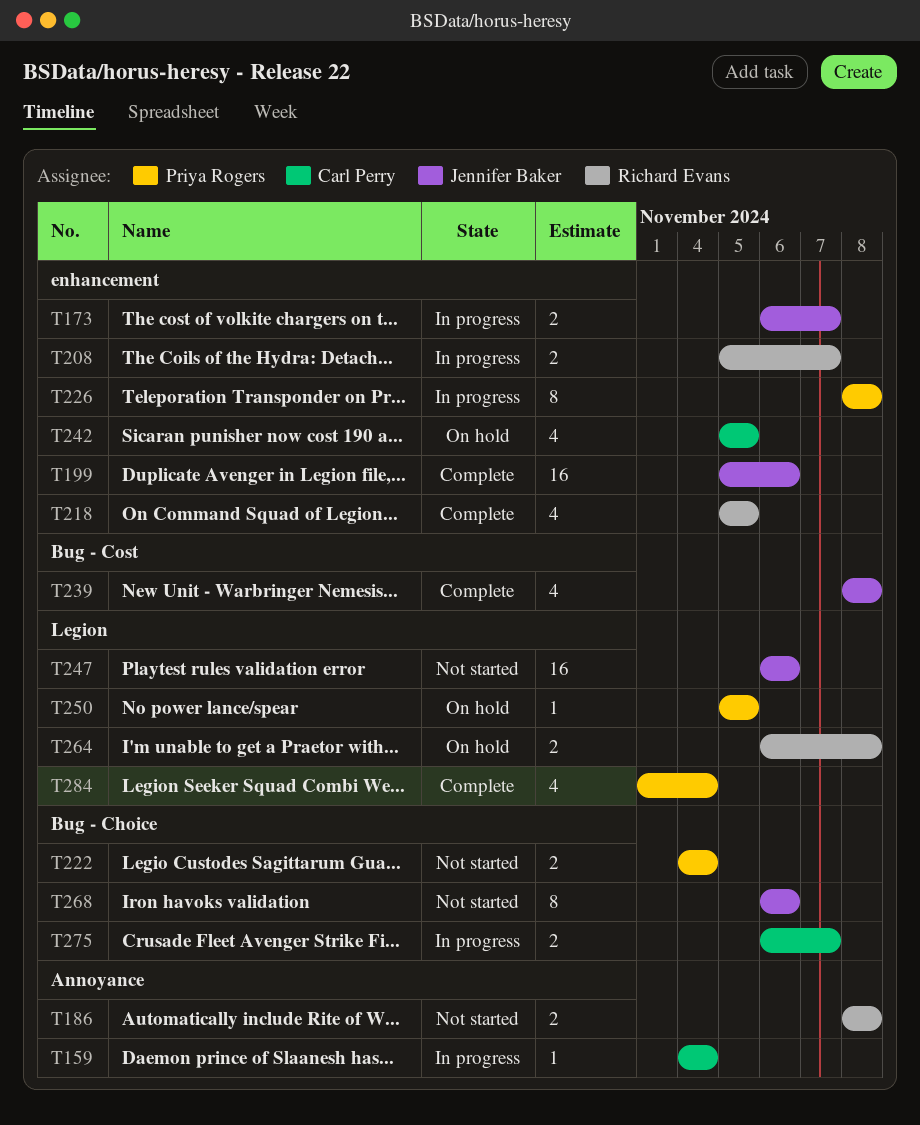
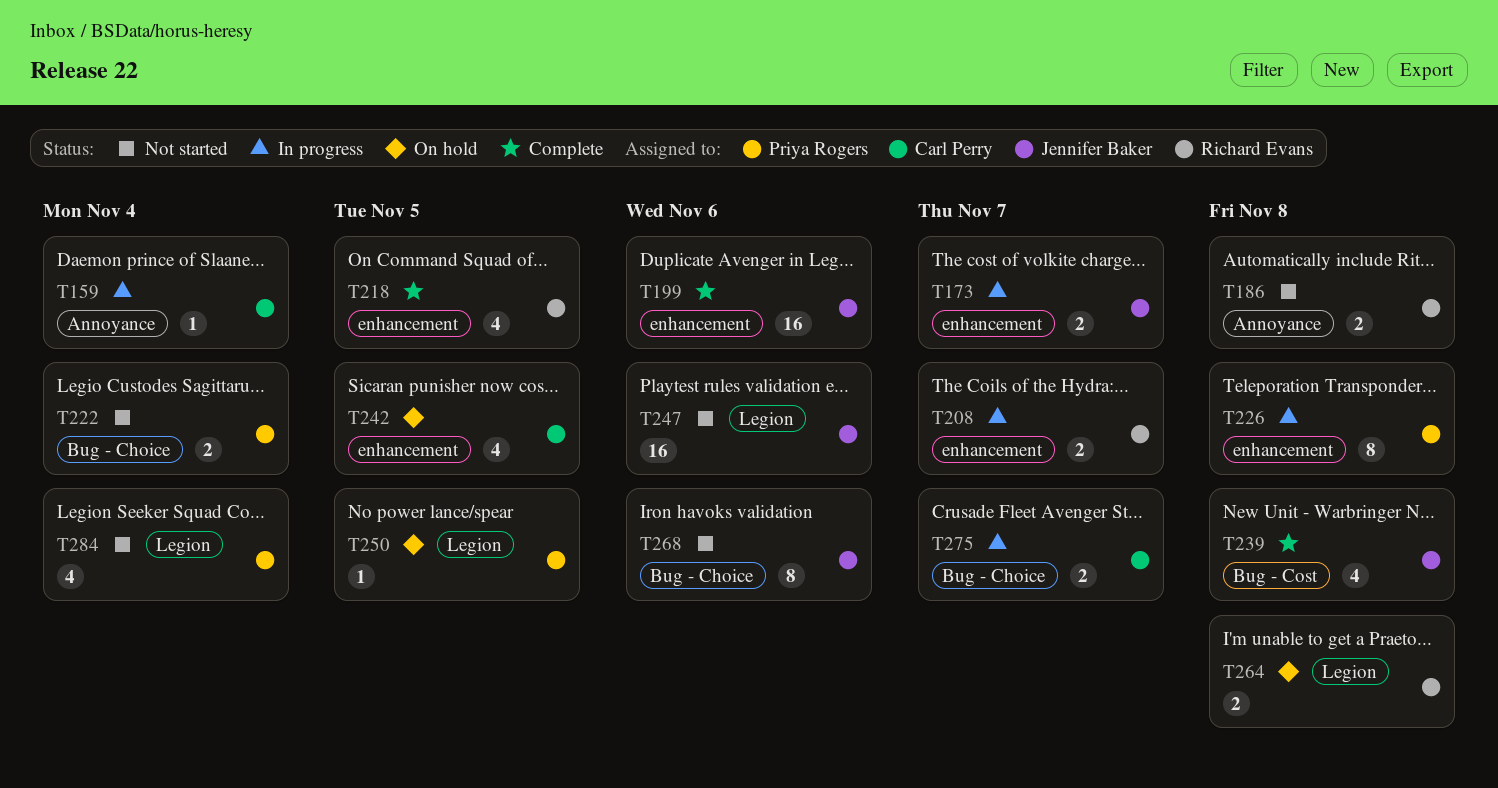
T284, status: Complete -> Not started

